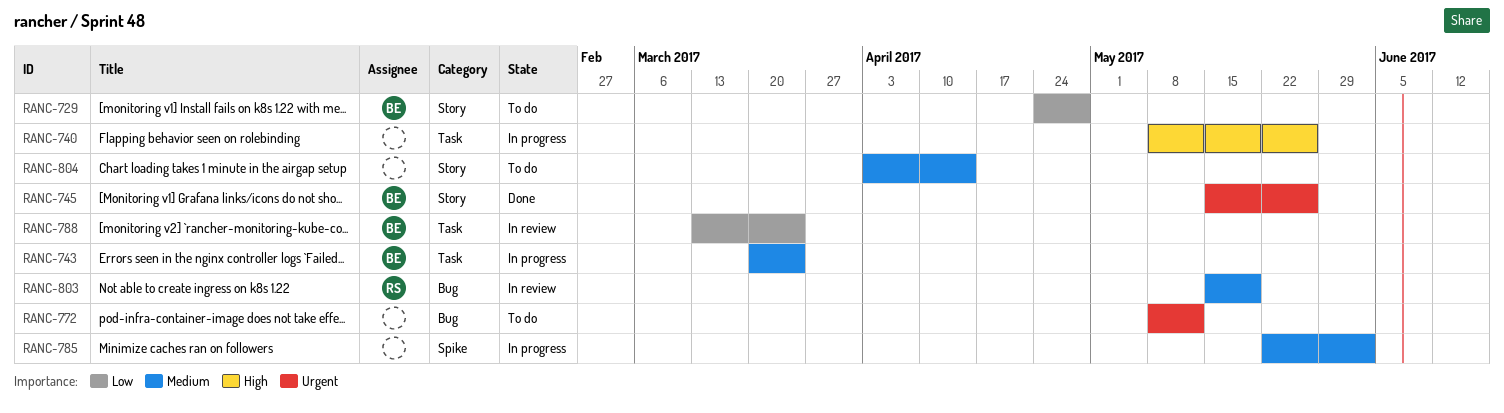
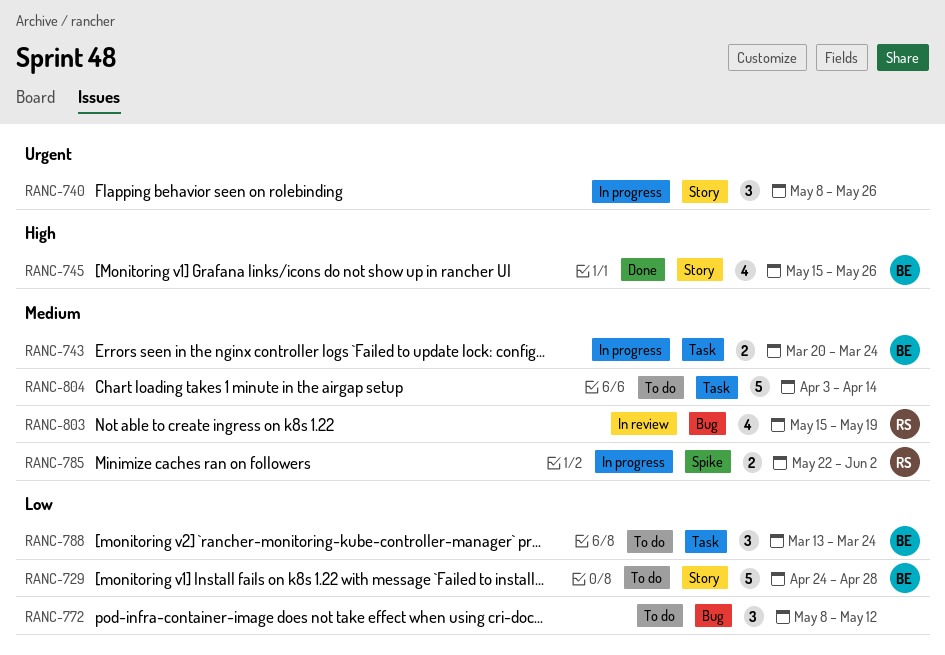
RANC-740, priority: High -> Urgent
RANC-740, label: Task -> Story
RANC-745, priority: Urgent -> High
RANC-772, priority: Urgent -> Low
RANC-785, owner: none -> RS
RANC-788, status: In review -> To do
RANC-804, label: Story -> Task

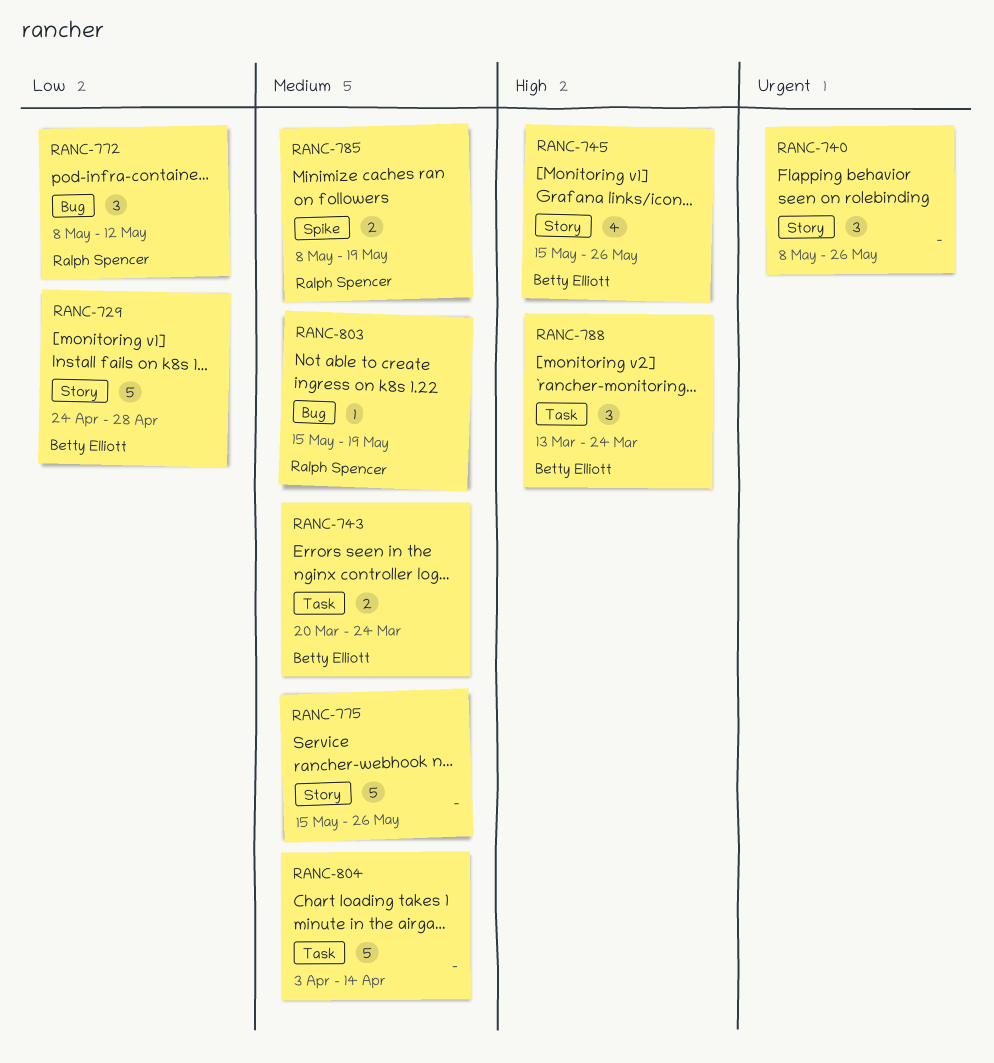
RANC-772, owner: none -> Ralph Spencer
RANC-775: none -> present
RANC-785, start: May 22 -> May 8
RANC-785, due: Jun 2 -> May 19
RANC-788, priority: Low -> High
RANC-803, estimate: 4 -> 1

